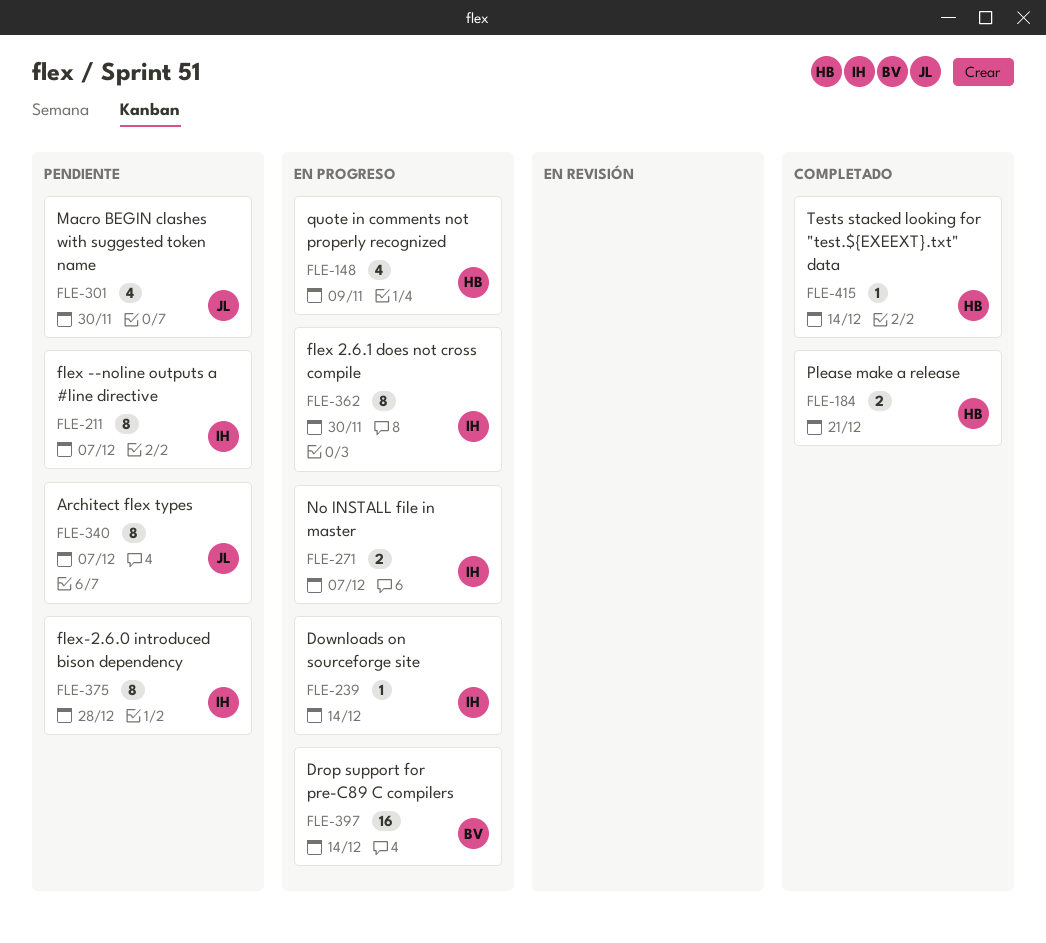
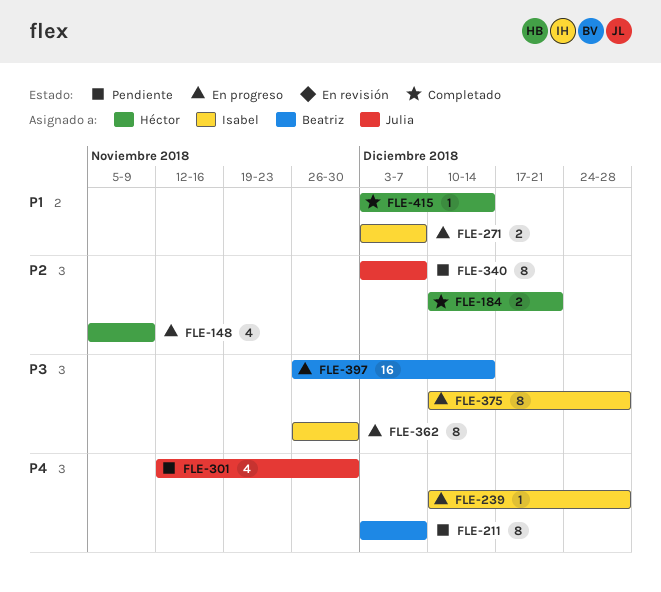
FLE-211, owner: Isabel -> Beatriz
FLE-239, due: Dec 14 -> Dec 28
FLE-375, status: Pendiente -> En progreso

